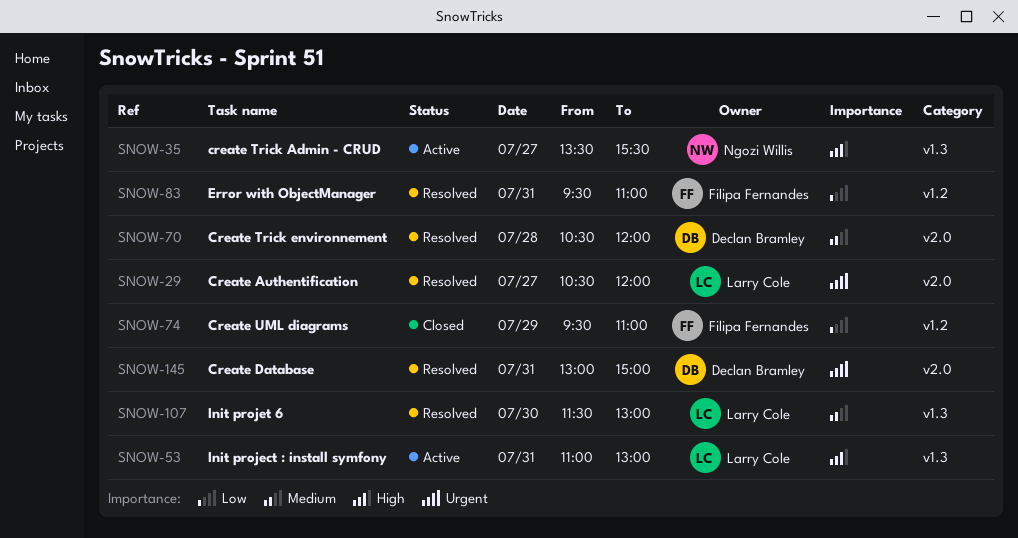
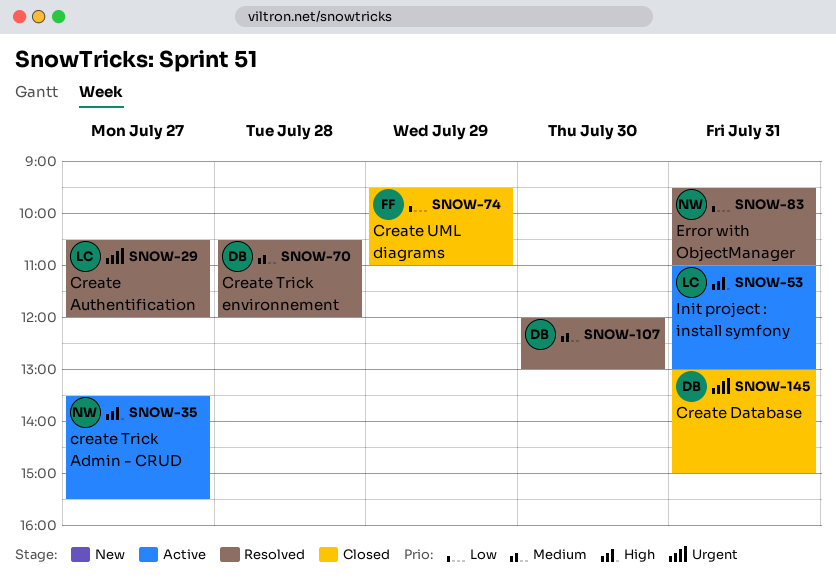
SNOW-83, owner: Filipa Fernandes -> Ngozi Willis
SNOW-107, owner: Larry Cole -> Declan Bramley
SNOW-107, begins: 11:30 -> 12:00
SNOW-145, status: Resolved -> Closed

